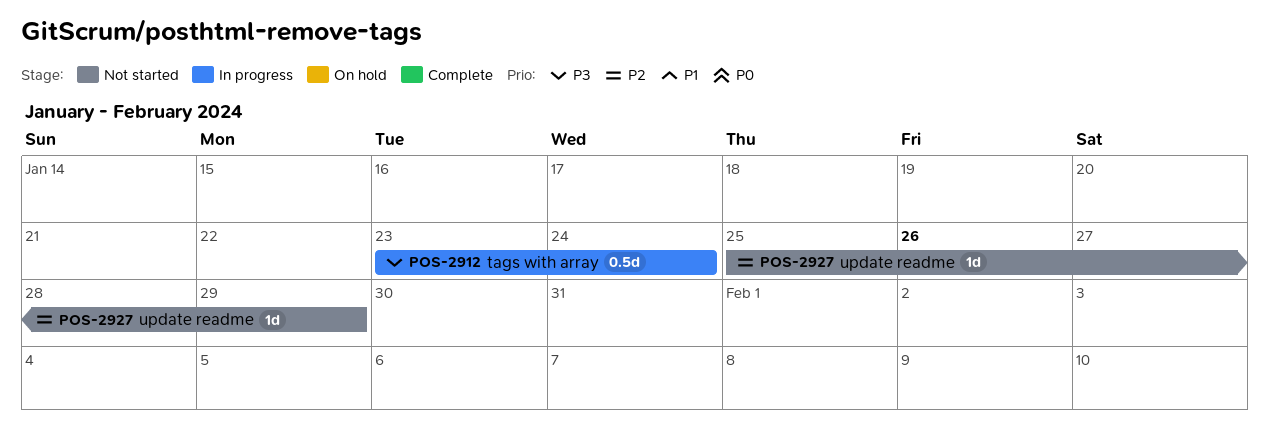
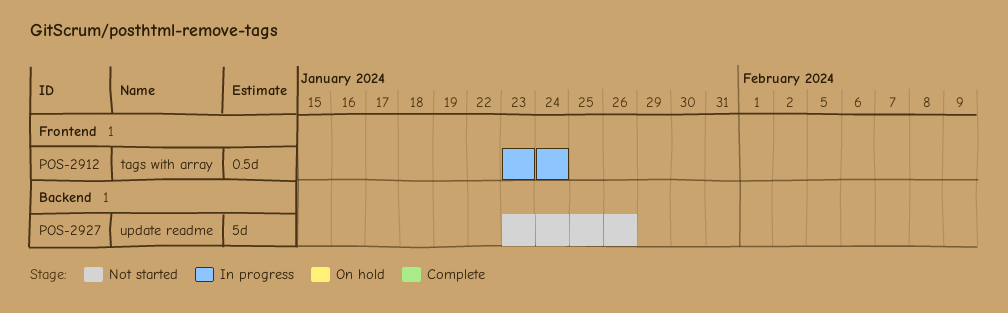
POS-2927, estimate: 1d -> 5d
POS-2927, start: Jan 25 -> Jan 23
POS-2927, due: Jan 29 -> Jan 26

